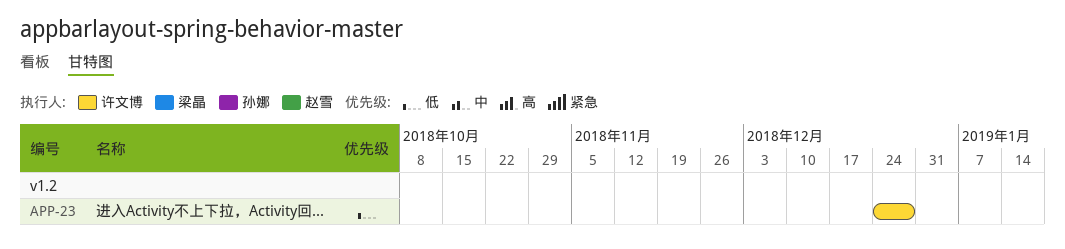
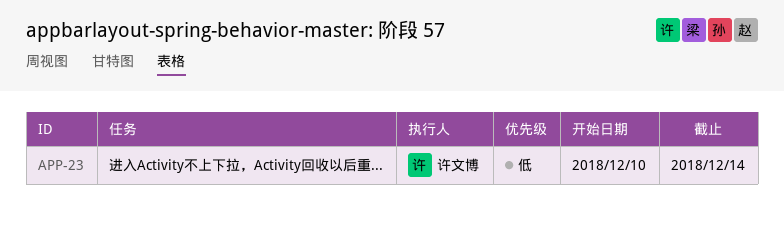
APP-23, start: Dec 24 -> Dec 10
APP-23, due: Dec 28 -> Dec 14

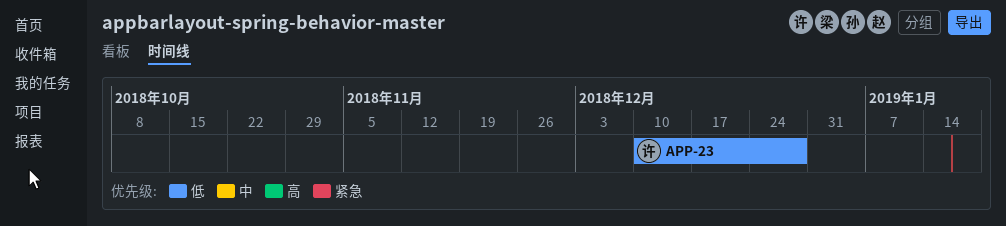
APP-23, due: Dec 14 -> Dec 28

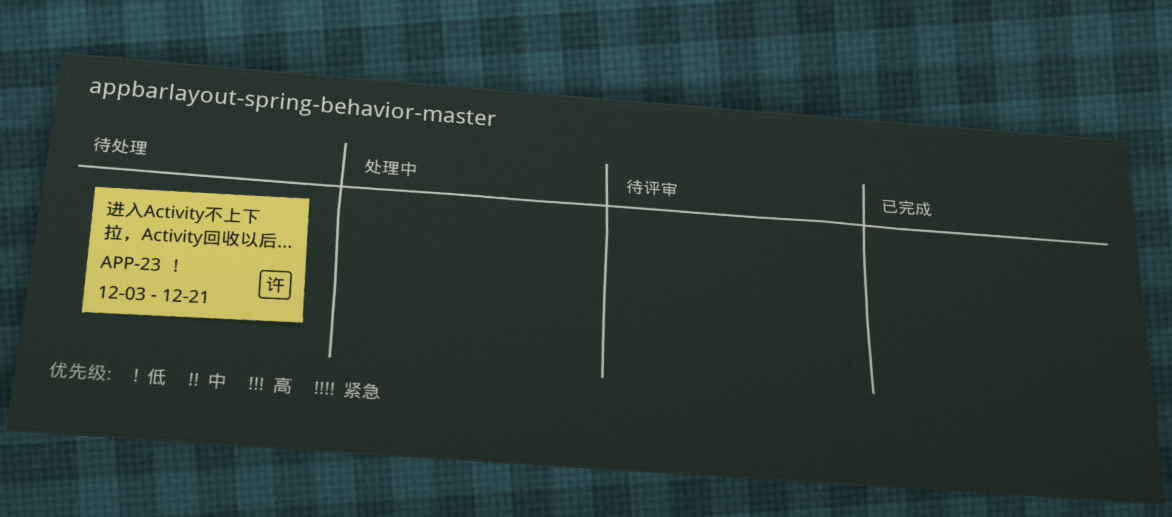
APP-23, start: Dec 10 -> Dec 3
APP-23, due: Dec 28 -> Dec 21

